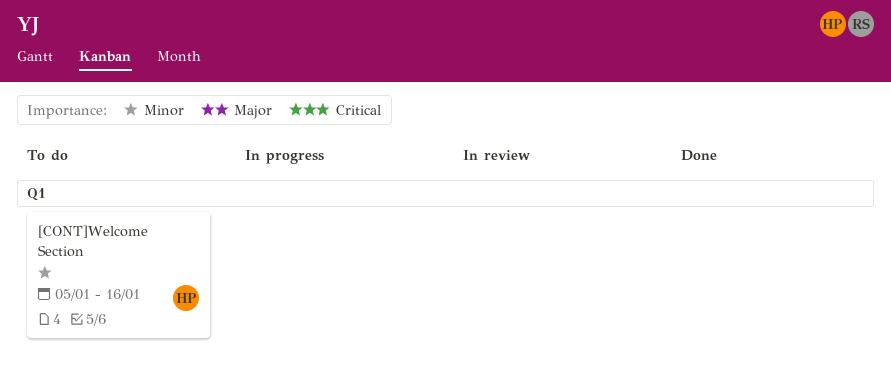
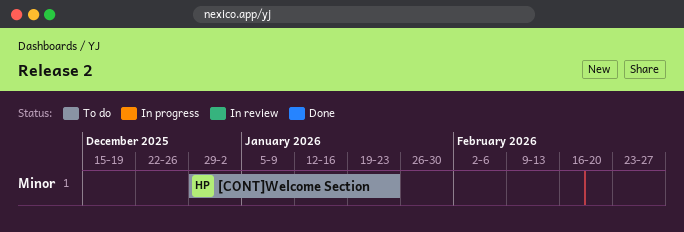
[CONT]Welcome Section, start: Jan 5 -> Dec 29
[CONT]Welcome Section, due: Jan 16 -> Jan 23

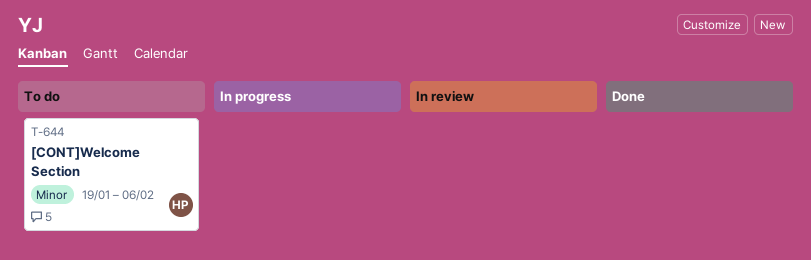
[CONT]Welcome Section, start: Dec 29 -> Jan 19
[CONT]Welcome Section, due: Jan 23 -> Feb 6

